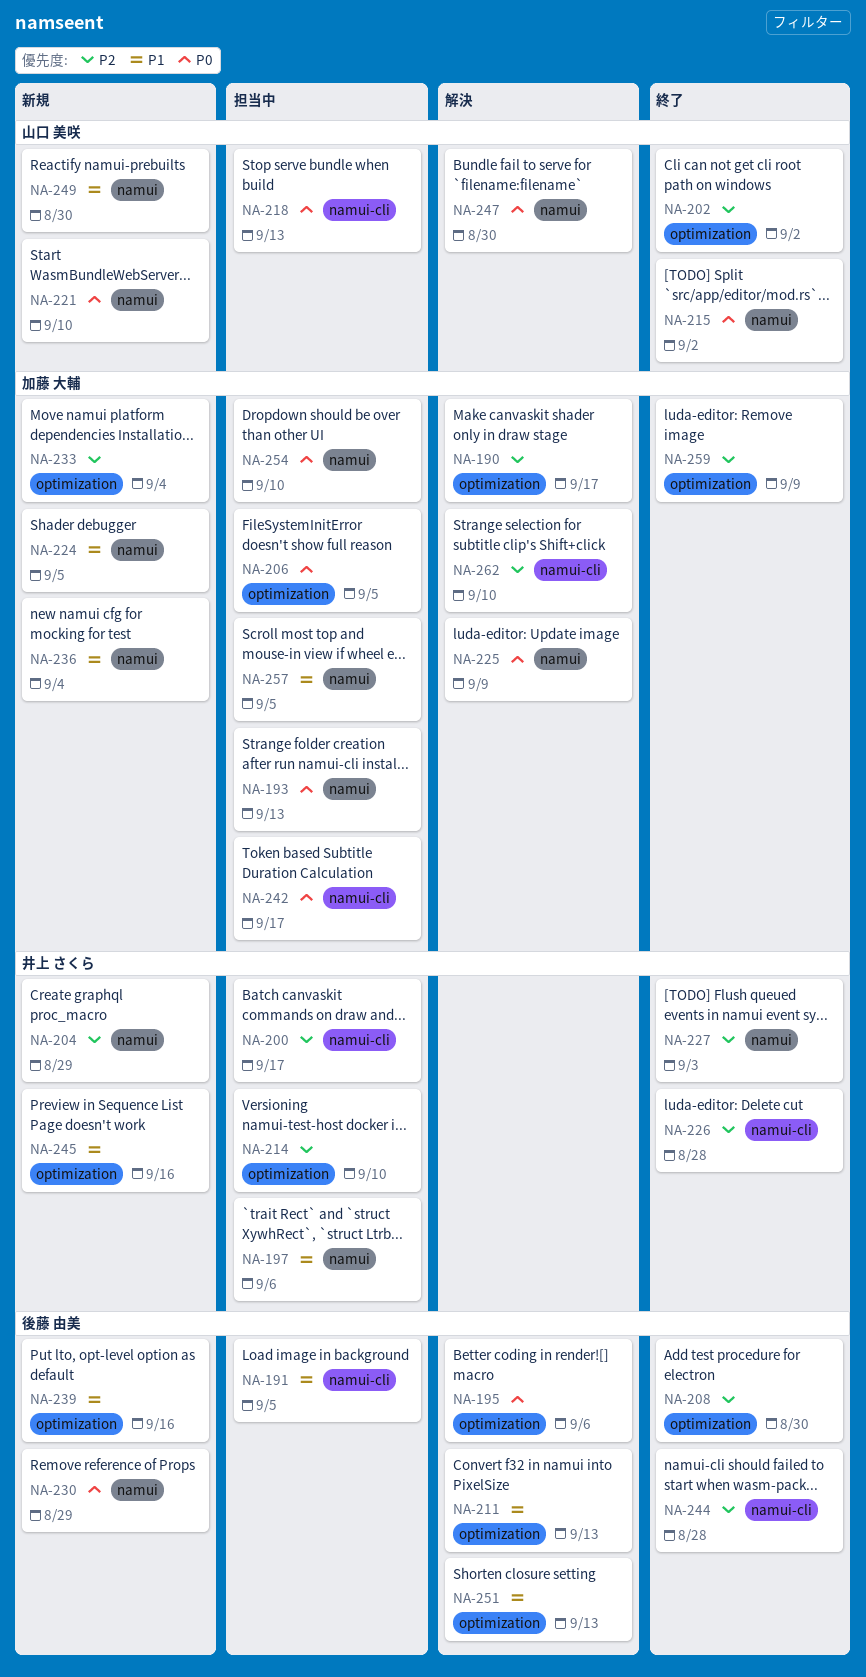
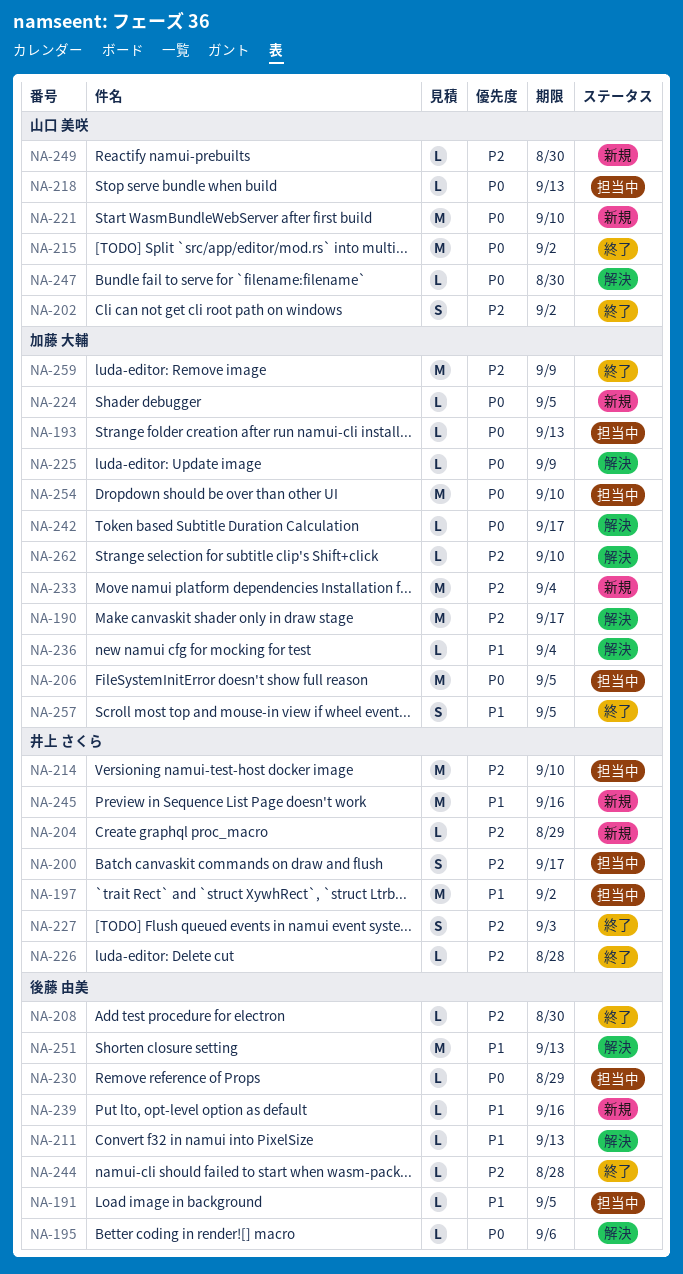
NA-197, due: Sep 6 -> Sep 2
NA-224, priority: P1 -> P0
NA-230, status: 新規 -> 担当中
NA-236, status: 新規 -> 解決
NA-242, status: 担当中 -> 解決
NA-249, priority: P1 -> P2
NA-257, status: 担当中 -> 終了

